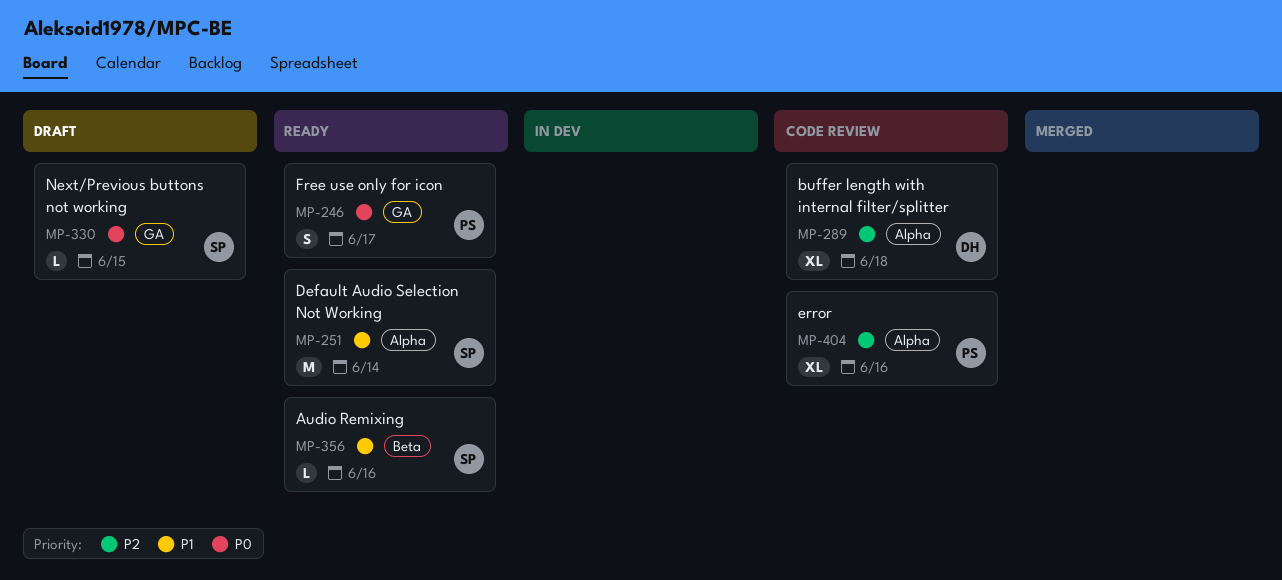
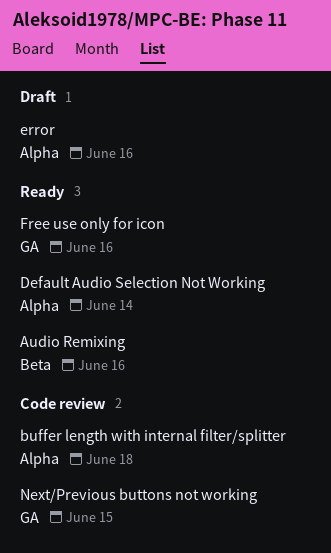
error, status: Code review -> Draft
Free use only for icon, due: Jun 17 -> Jun 16
Next/Previous buttons not working, status: Draft -> Code review

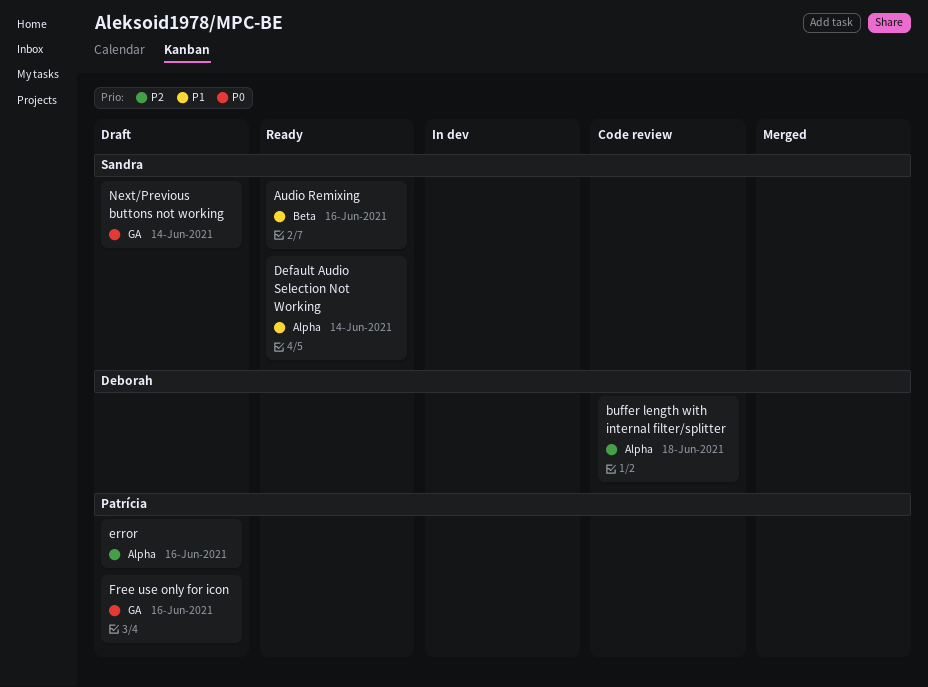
Free use only for icon, status: Ready -> Draft
Next/Previous buttons not working, status: Code review -> Draft
Next/Previous buttons not working, due: Jun 15 -> Jun 14

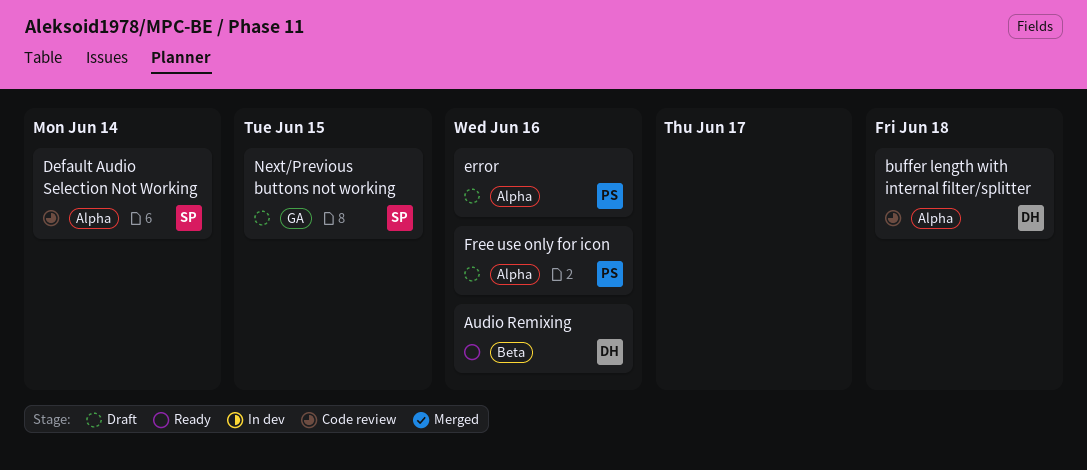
Audio Remixing, owner: Sandra -> Deborah
Default Audio Selection Not Working, status: Ready -> Code review
Free use only for icon, label: GA -> Alpha
Next/Previous buttons not working, due: Jun 14 -> Jun 15

